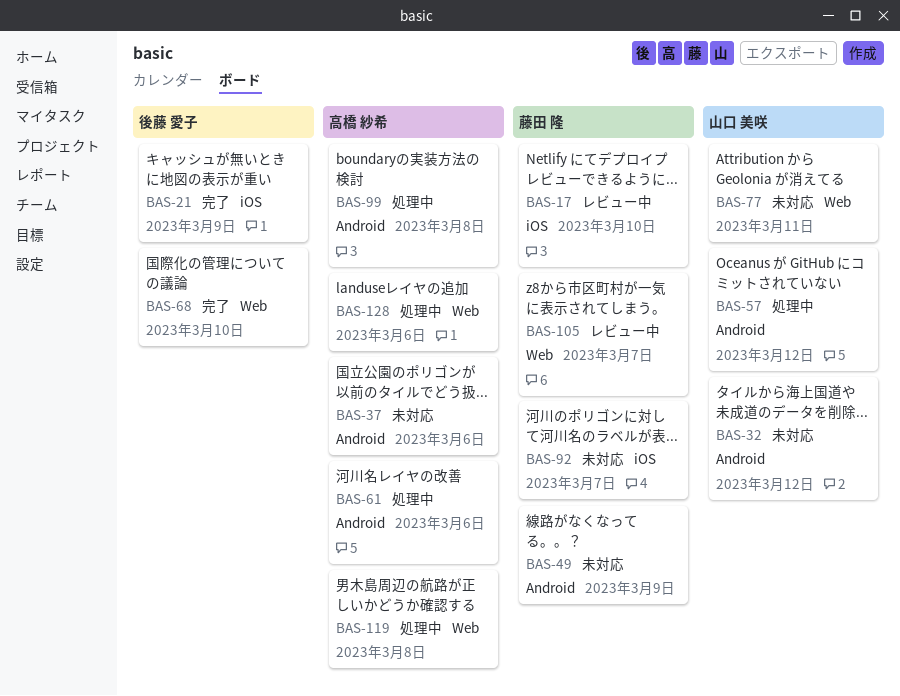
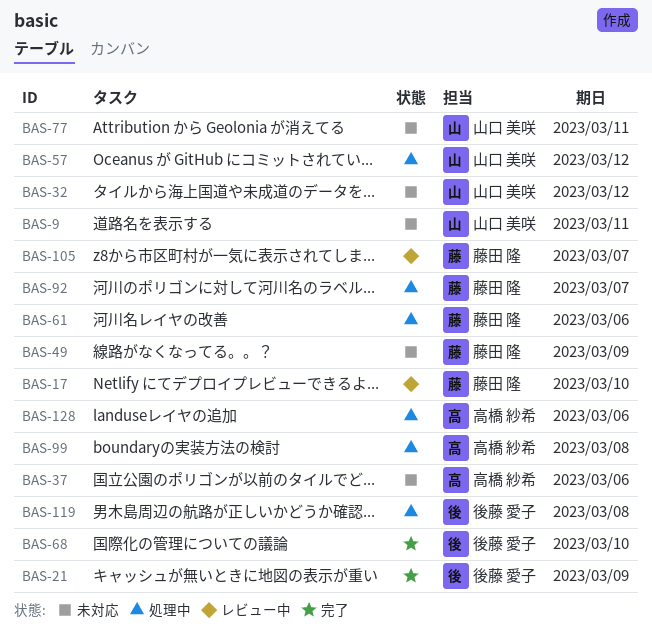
BAS-9: none -> present
BAS-61, owner: 高橋 紗希 -> 藤田 隆
BAS-92, status: 未対応 -> 処理中
BAS-119, owner: 高橋 紗希 -> 後藤 愛子

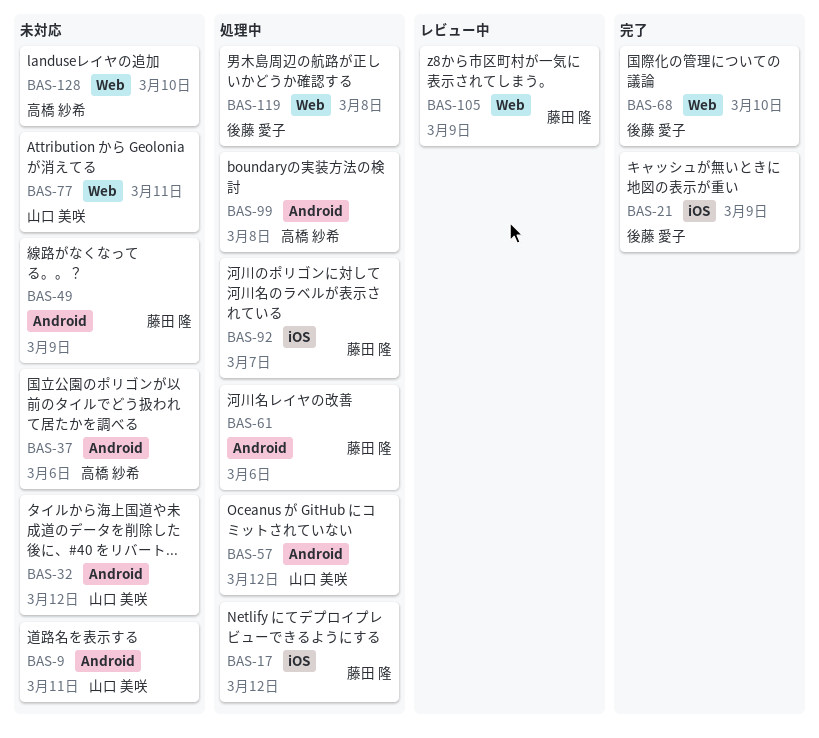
BAS-17, status: レビュー中 -> 処理中
BAS-17, due: Mar 10 -> Mar 12
BAS-105, due: Mar 7 -> Mar 9
BAS-128, status: 処理中 -> 未対応
BAS-128, due: Mar 6 -> Mar 10

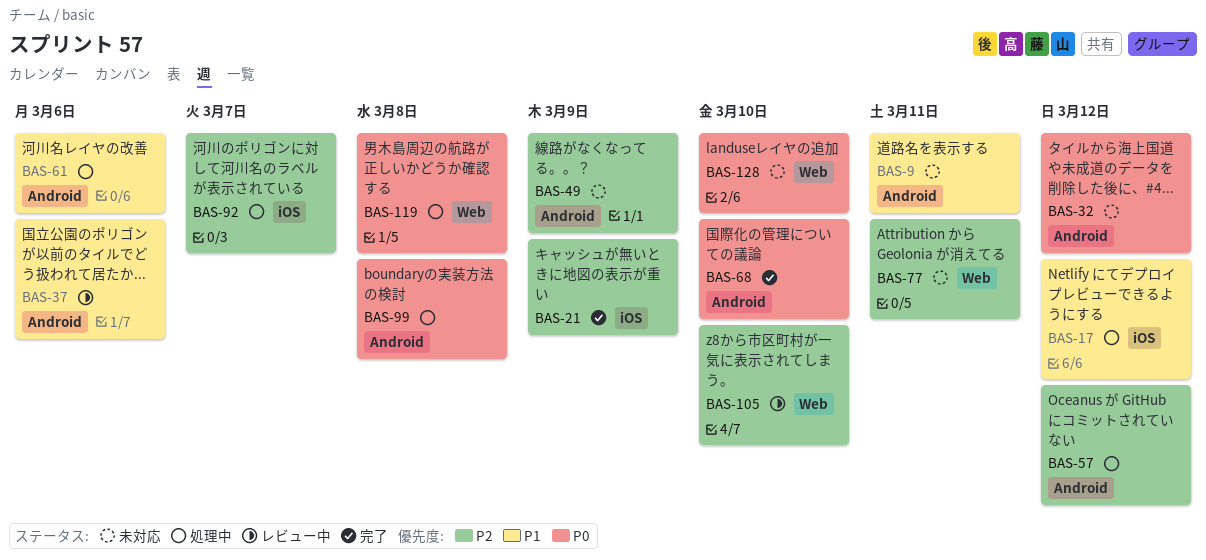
BAS-37, status: 未対応 -> レビュー中
BAS-68, label: Web -> Android
BAS-105, due: Mar 9 -> Mar 10

